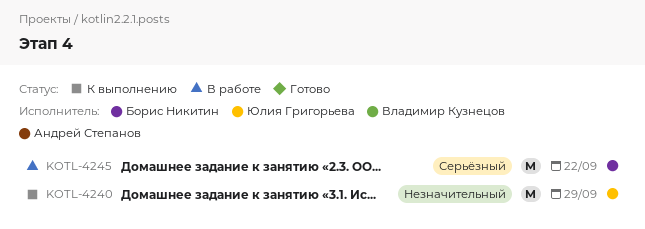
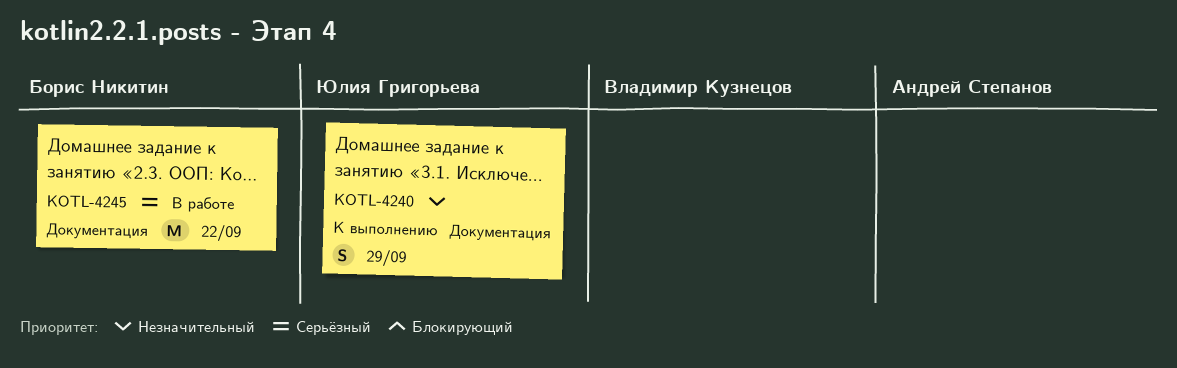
KOTL-4240, estimate: M -> S

